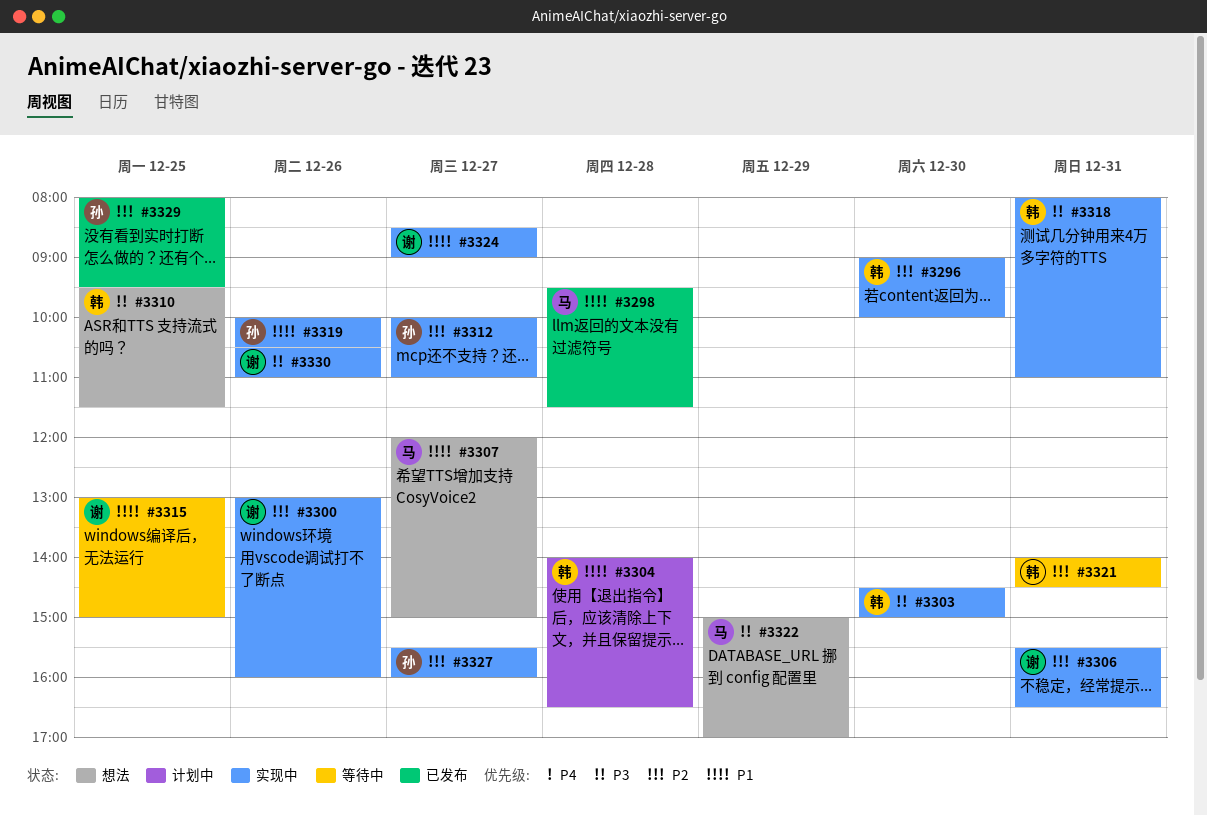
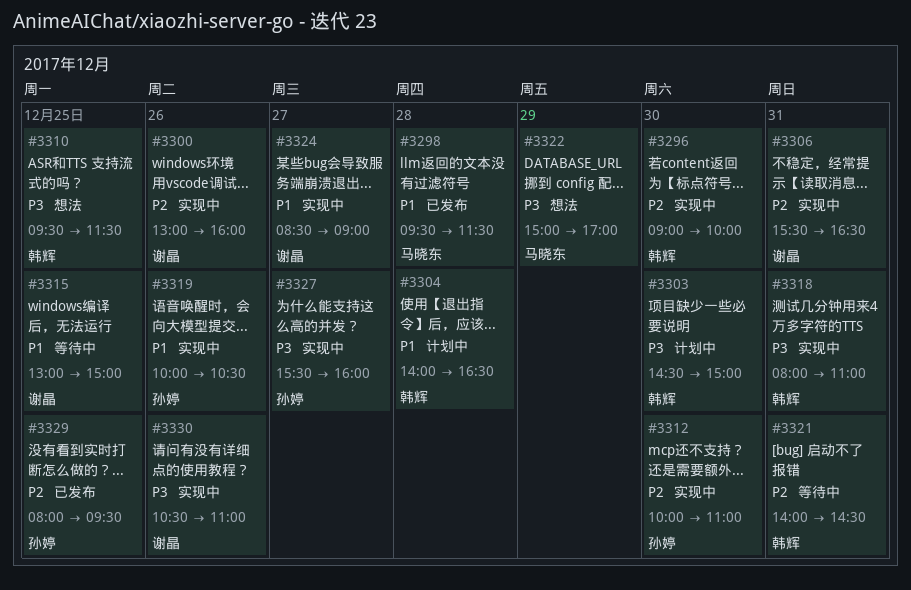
#3303, status: 实现中 -> 计划中
#3307: present -> none
#3312, day: Dec 27 -> Dec 30
#3327, priority: P2 -> P3

